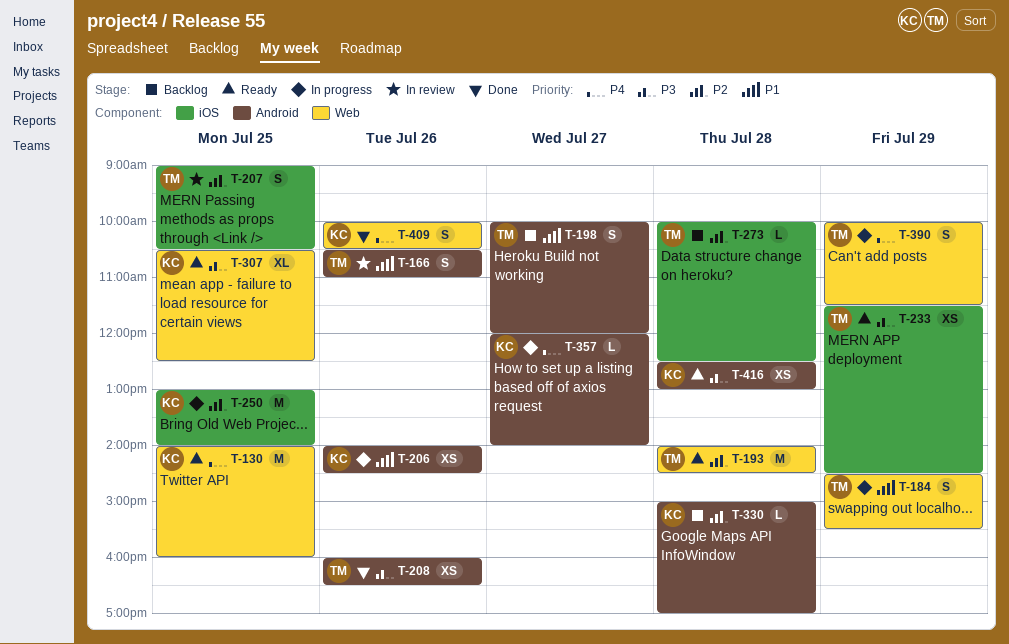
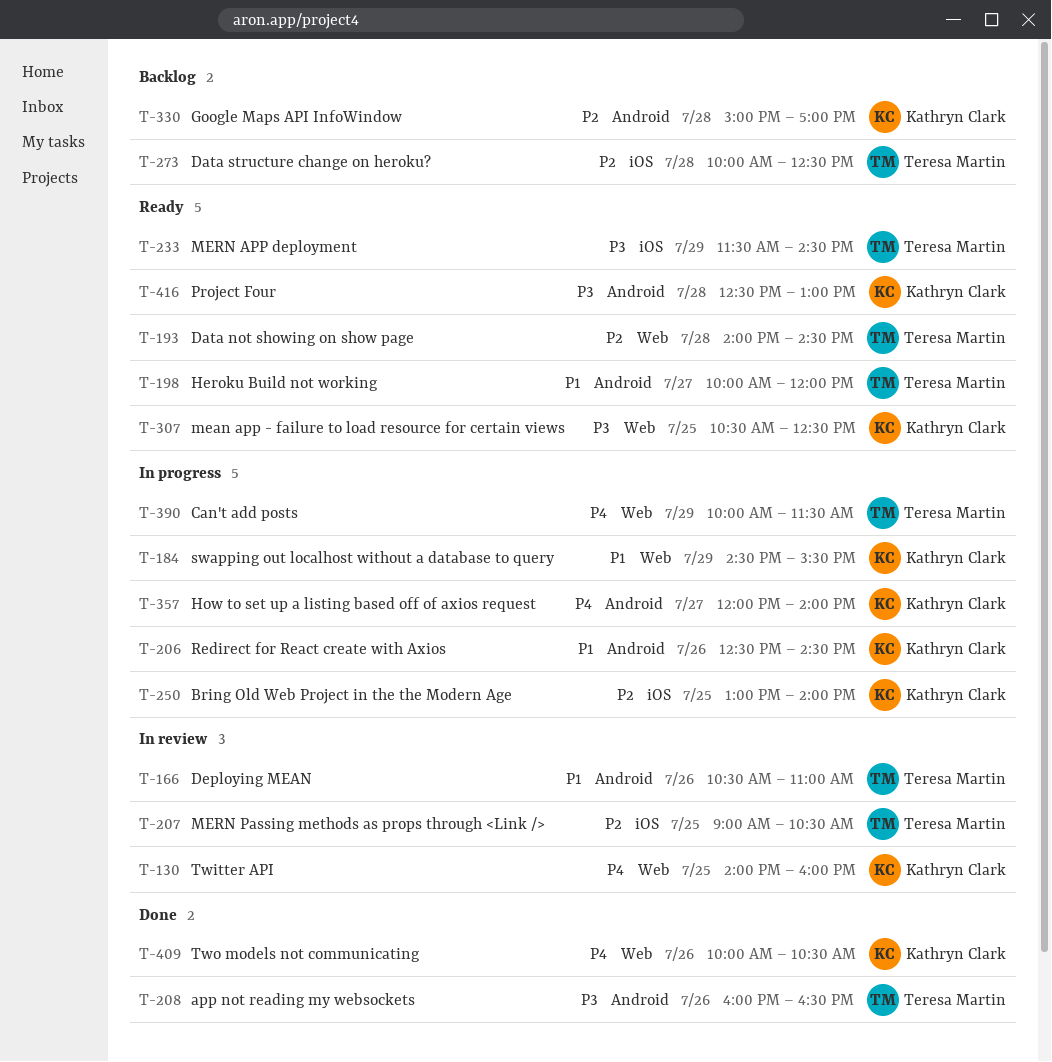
T-130, status: Ready -> In review
T-184, owner: Teresa Martin -> Kathryn Clark
T-198, status: Backlog -> Ready
T-206, begins: 14:00 -> 12:30

